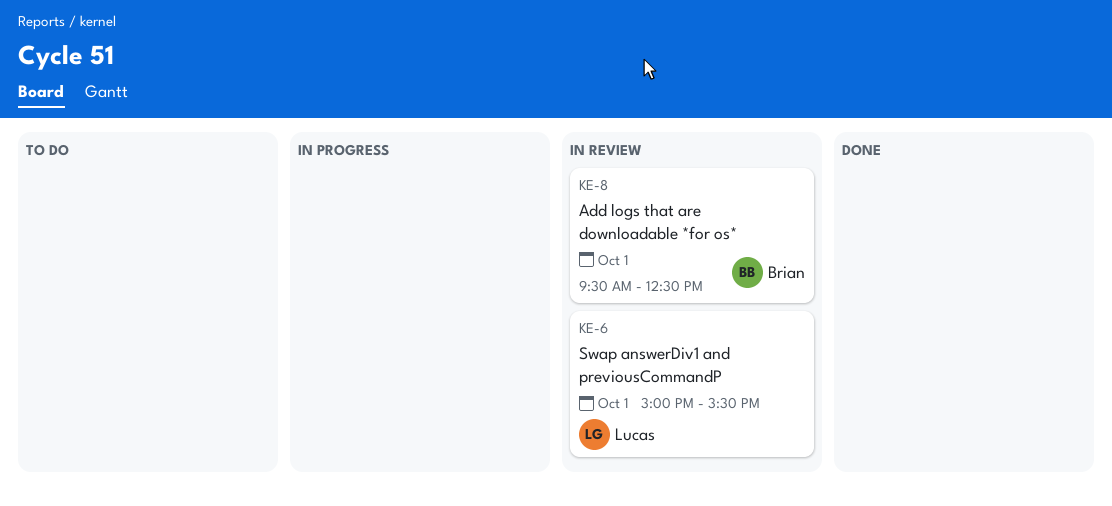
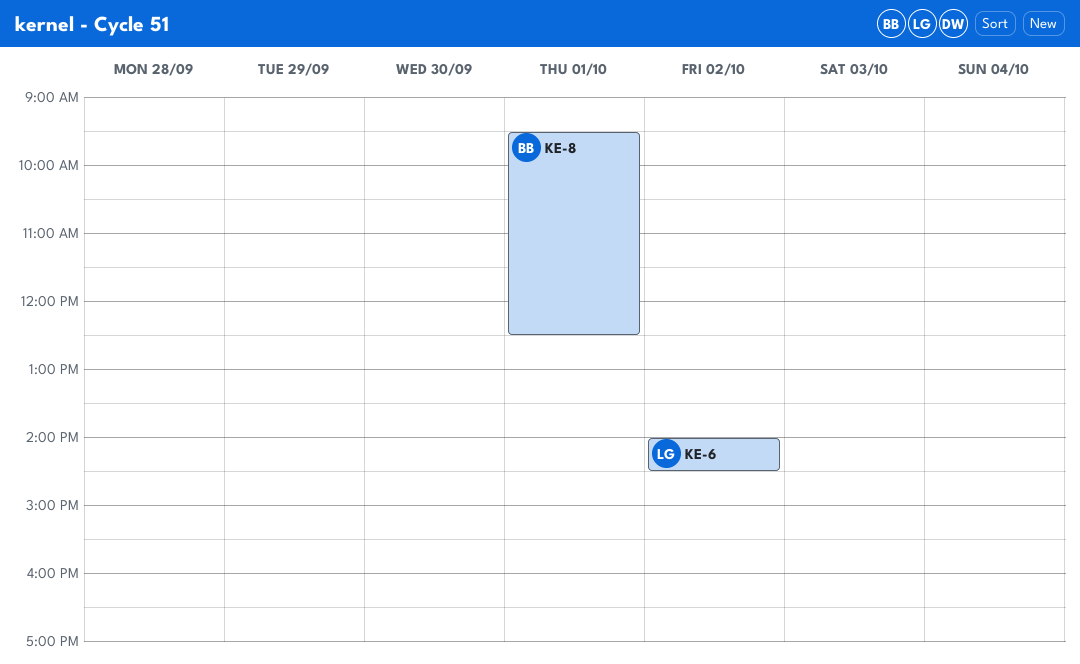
KE-6, day: Oct 1 -> Oct 2
KE-6, begins: 15:00 -> 14:00
KE-6, ends: 15:30 -> 14:30

